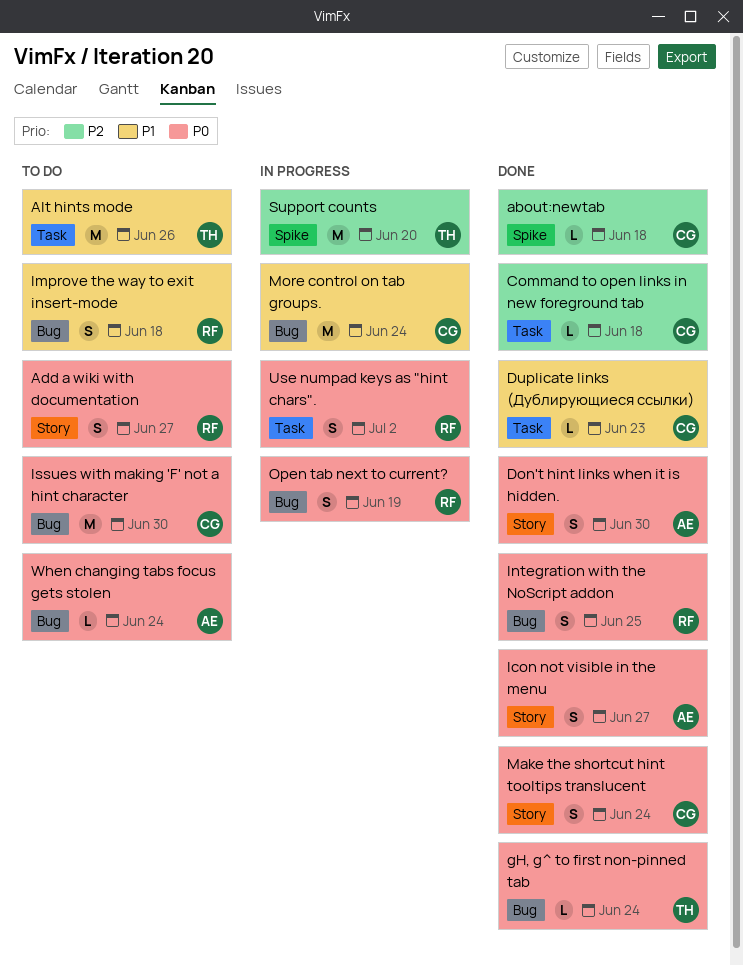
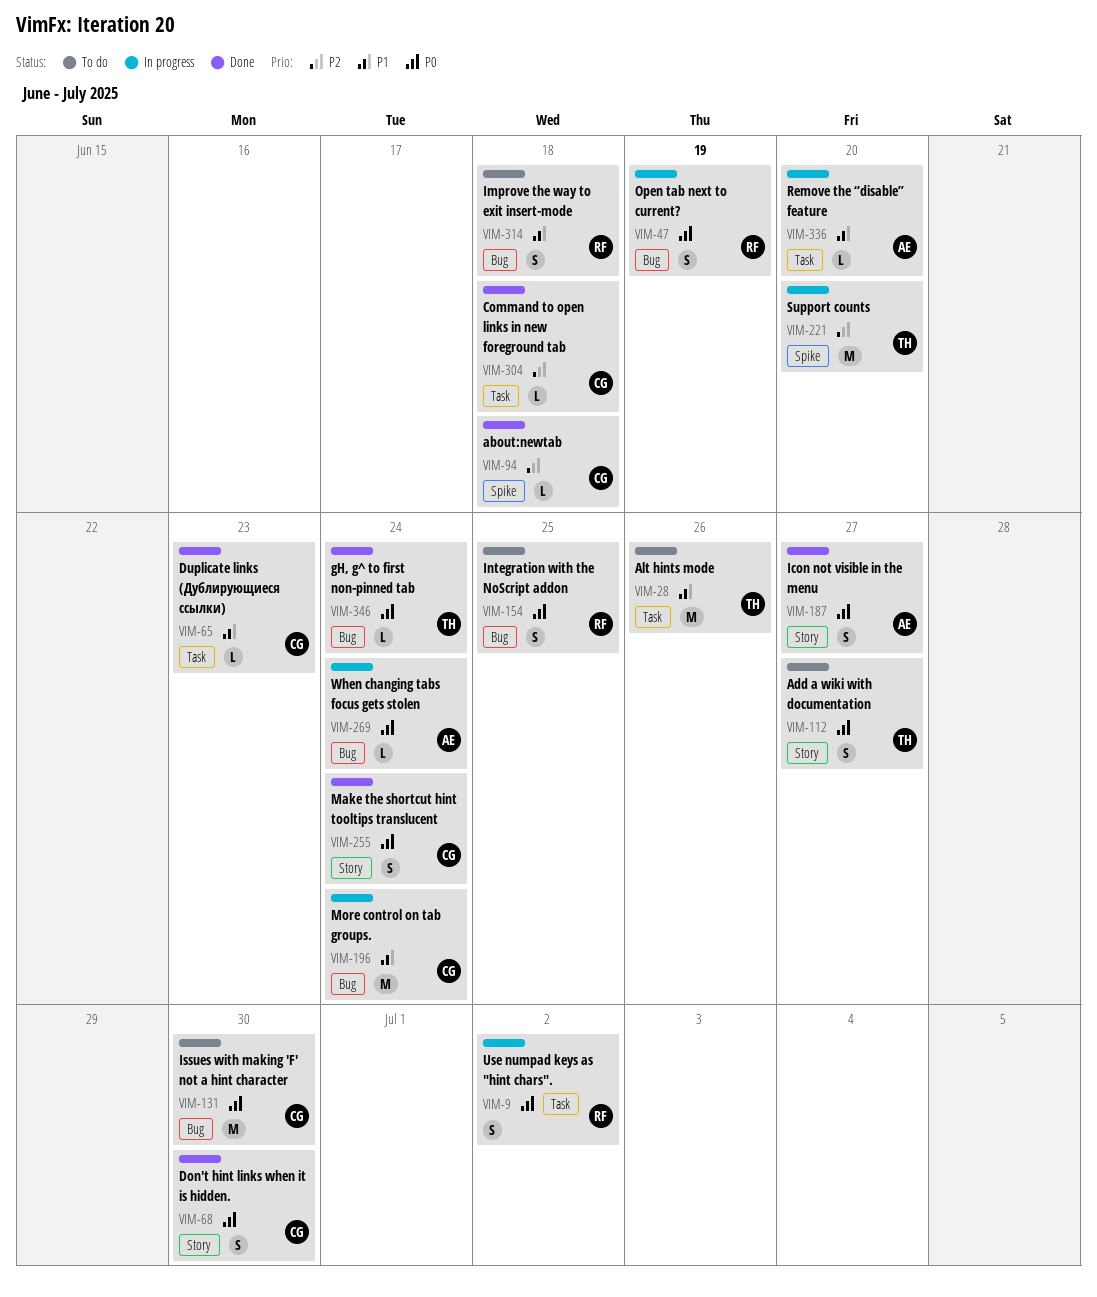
Add a wiki with documentation, owner: RF -> TH
Don't hint links when it is hidden., owner: AE -> CG
Integration with the NoScript addon, status: Done -> To do
Remove the “disable” feature: none -> present
When changing tabs focus gets stolen, status: To do -> In progress

